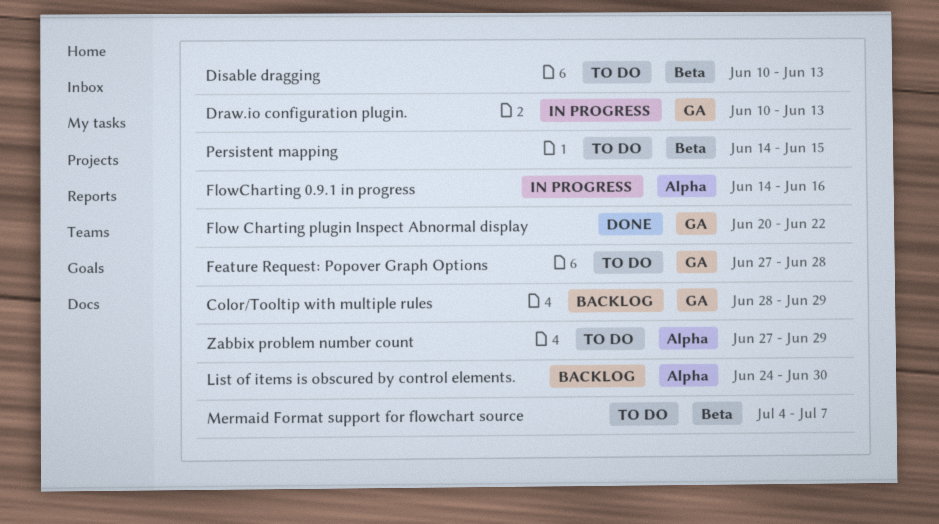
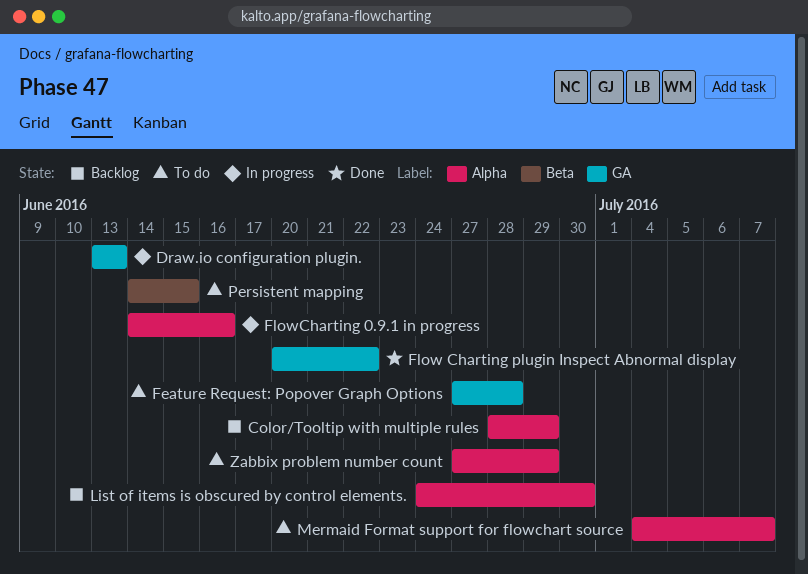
Color/Tooltip with multiple rules, label: GA -> Alpha
Disable dragging: present -> none
Draw.io configuration plugin., start: Jun 10 -> Jun 13
Mermaid Format support for flowchart source, label: Beta -> Alpha

